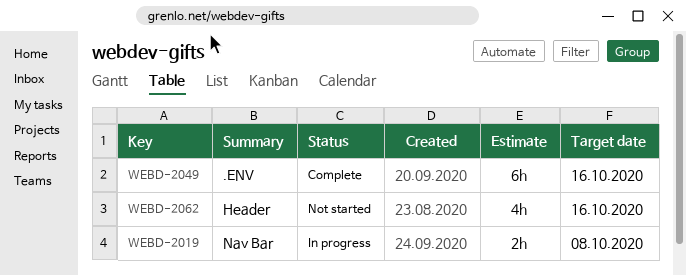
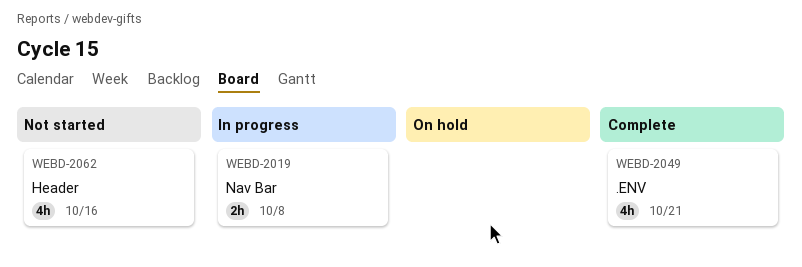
WEBD-2049, estimate: 6h -> 4h
WEBD-2049, due: Oct 16 -> Oct 21

